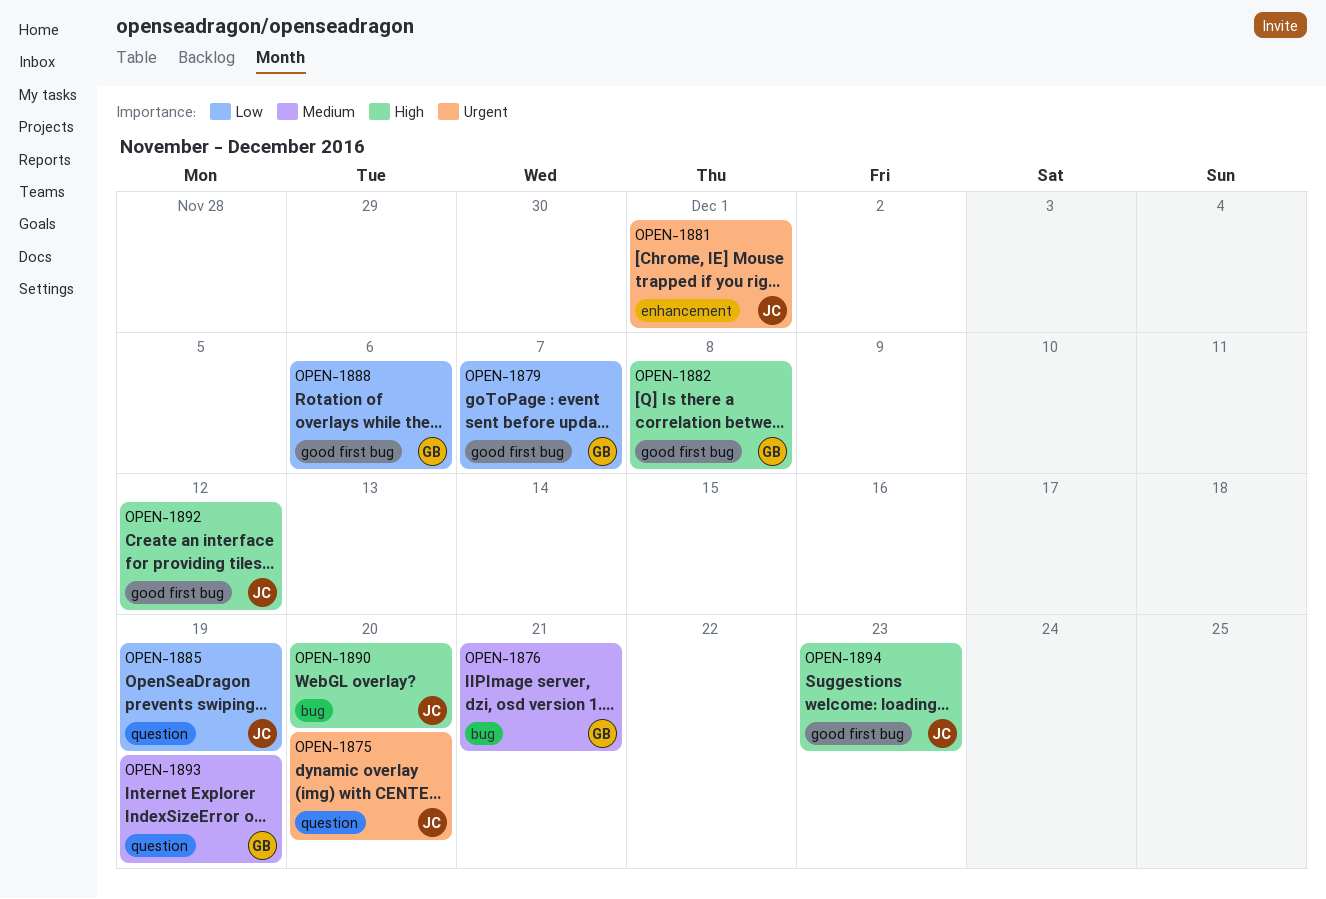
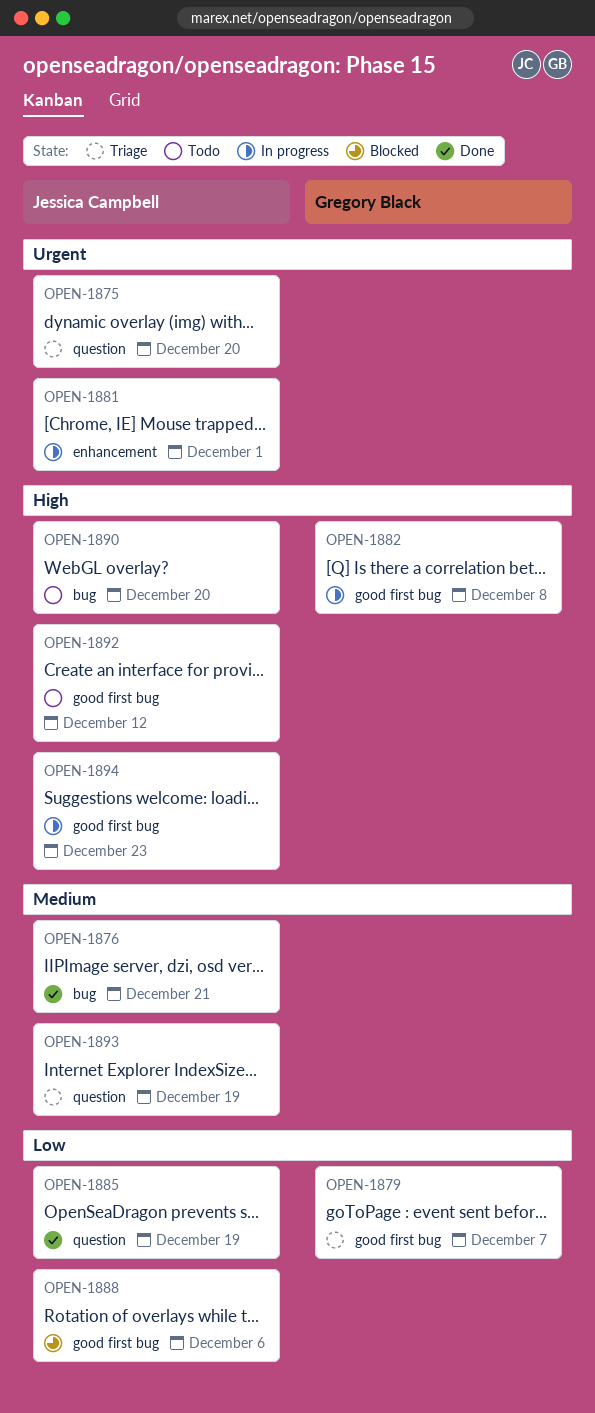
OPEN-1876, owner: Gregory Black -> Jessica Campbell
OPEN-1888, owner: Gregory Black -> Jessica Campbell
OPEN-1893, owner: Gregory Black -> Jessica Campbell

